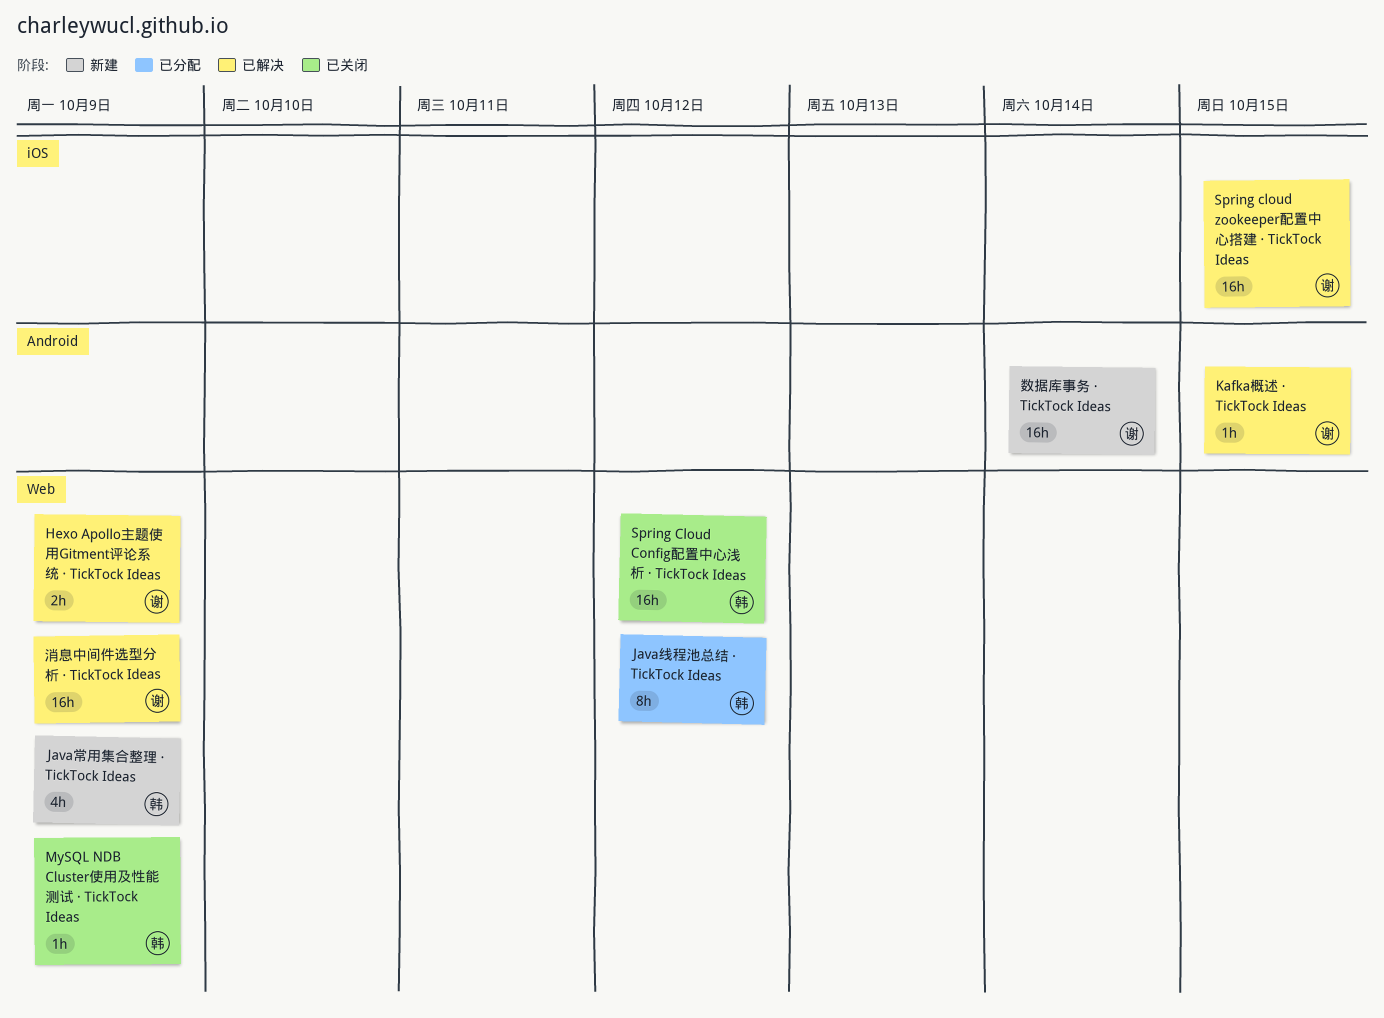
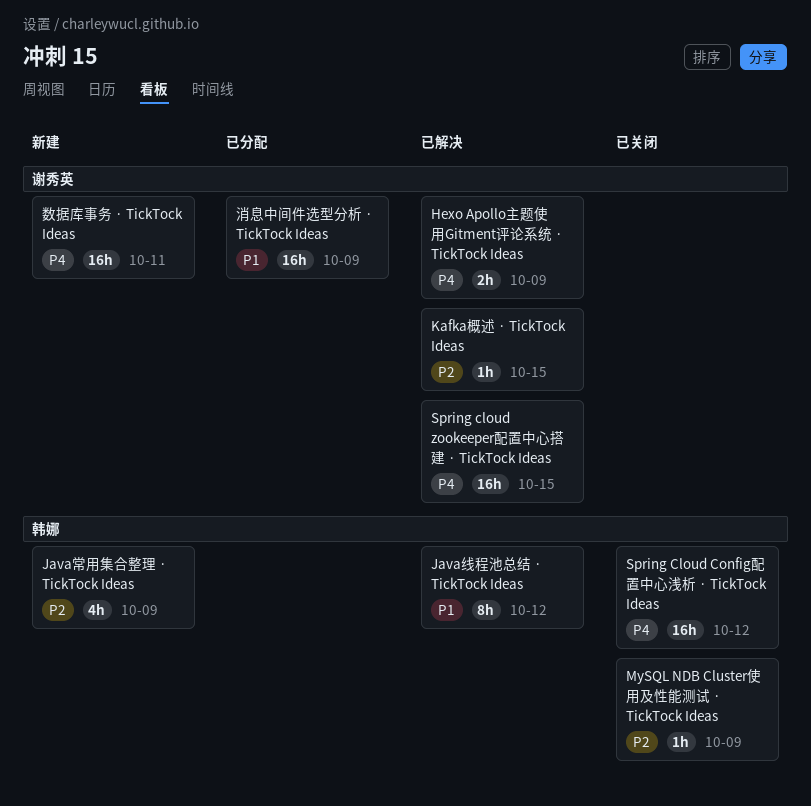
Java线程池总结 · TickTock Ideas, status: 已分配 -> 已解决
数据库事务 · TickTock Ideas, due: Oct 14 -> Oct 11
消息中间件选型分析 · TickTock Ideas, status: 已解决 -> 已分配

